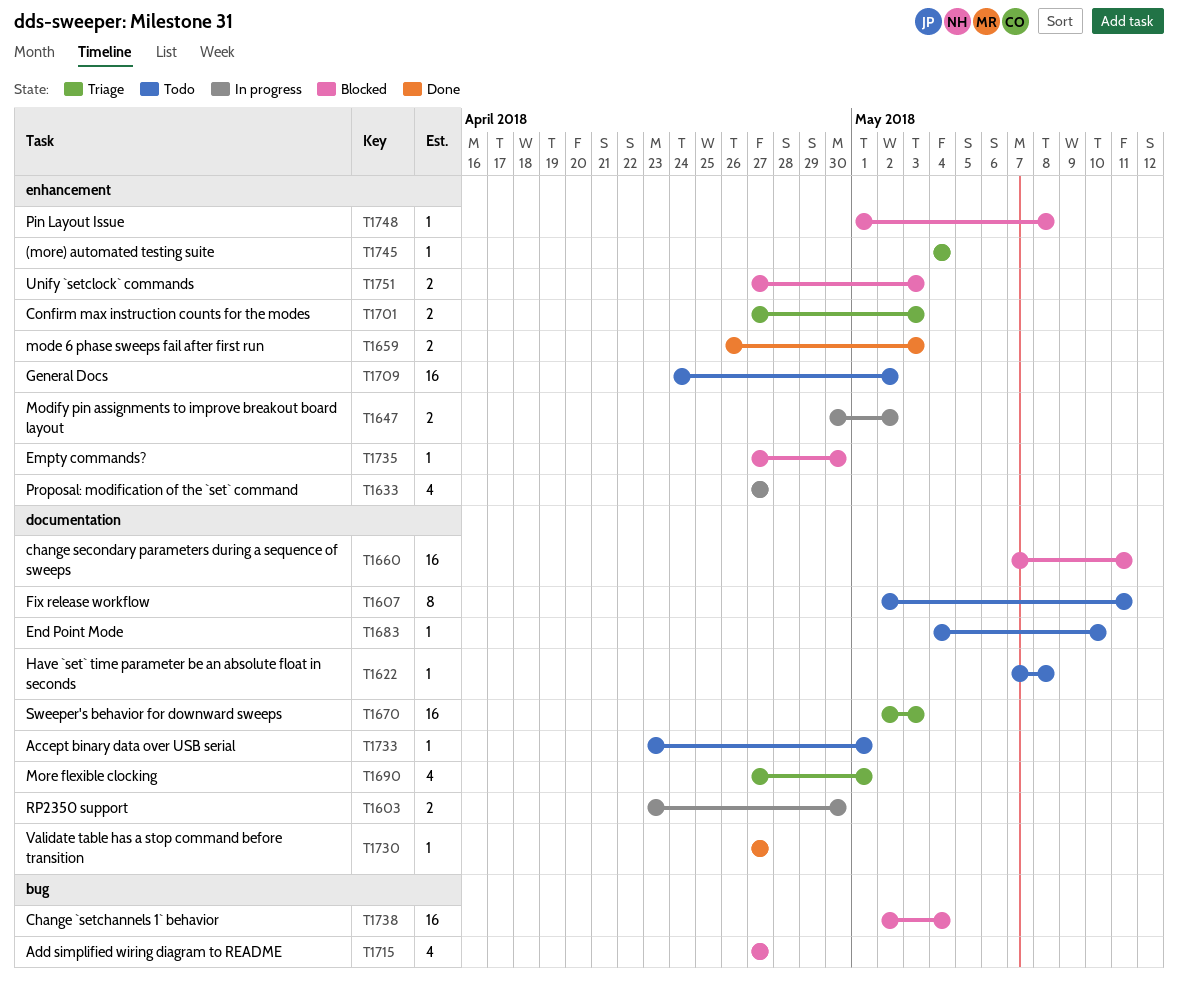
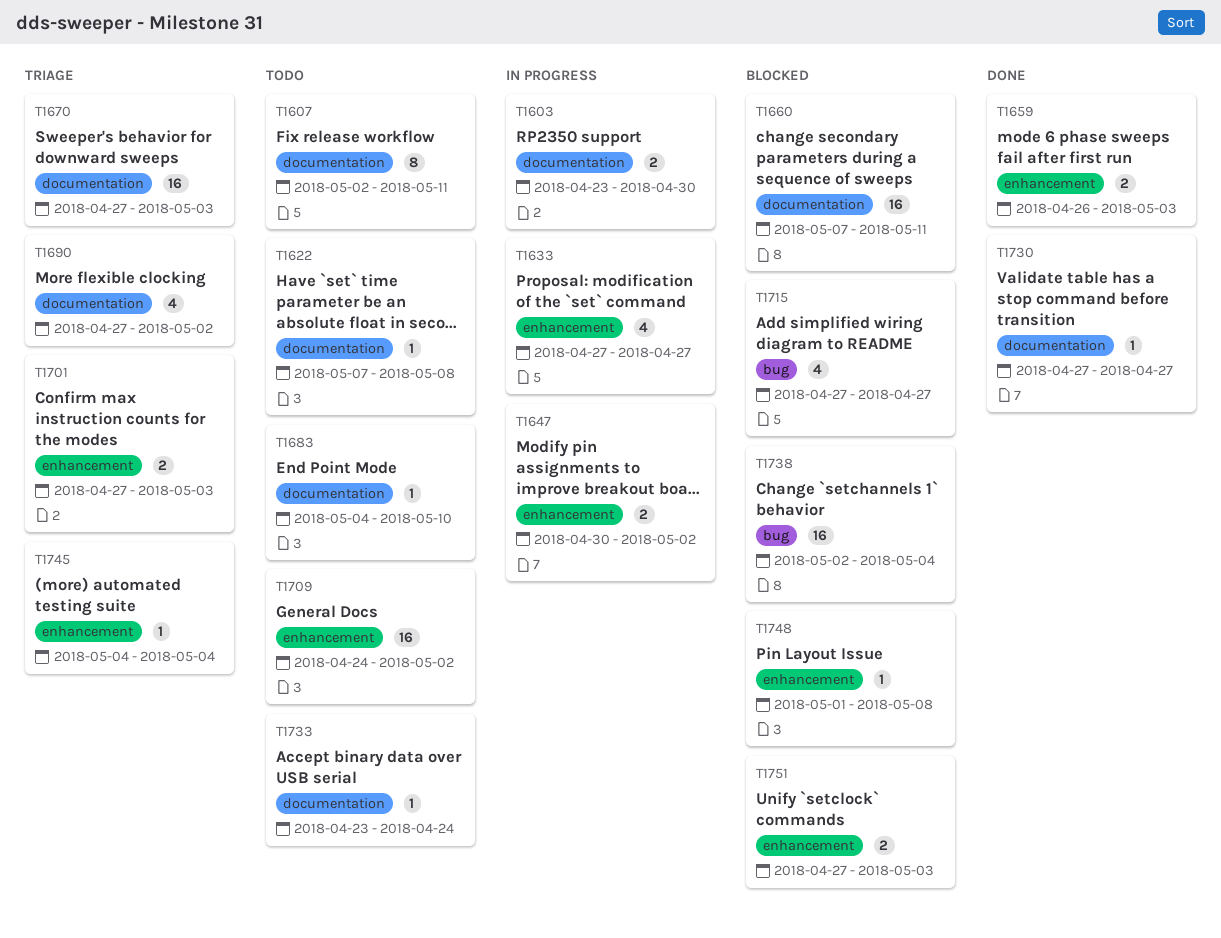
T1670, start: May 2 -> Apr 27
T1690, due: May 1 -> May 2
T1733, due: May 1 -> Apr 24
T1735: present -> none

